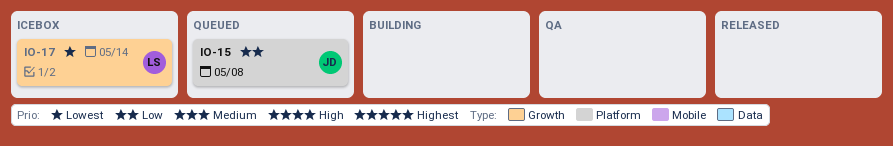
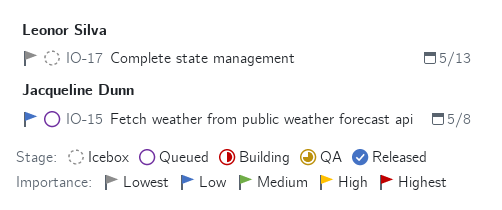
IO-17, due: May 14 -> May 13

